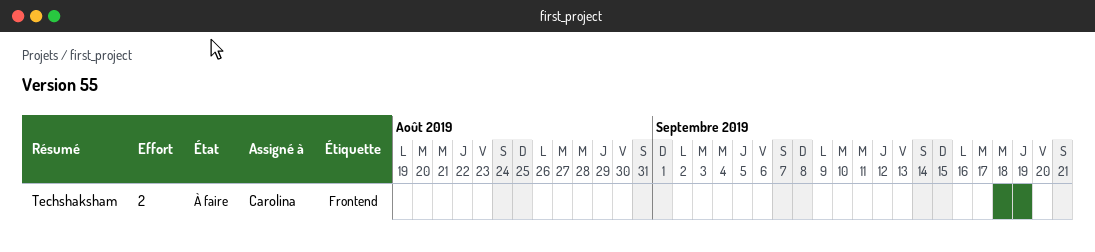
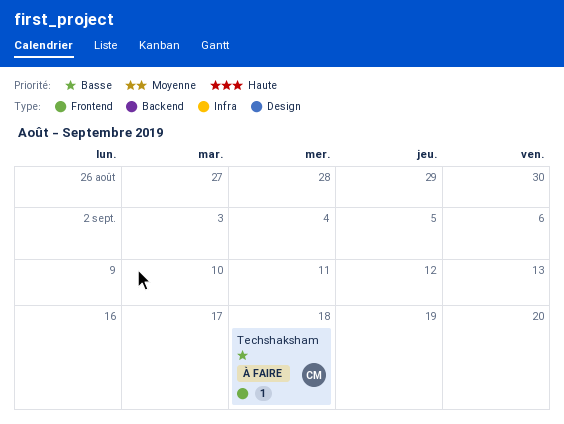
Techshaksham, estimate: 2 -> 1
Techshaksham, due: Sep 19 -> Sep 18

